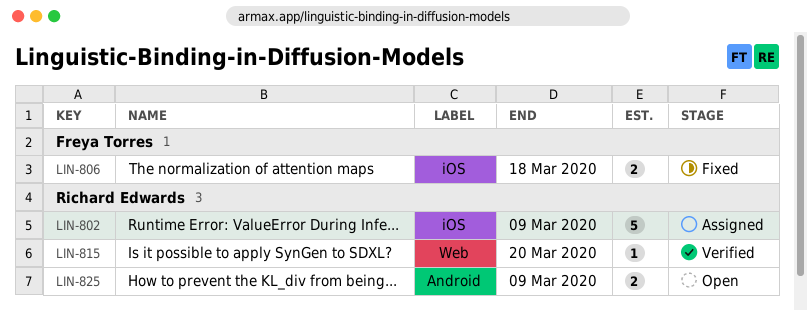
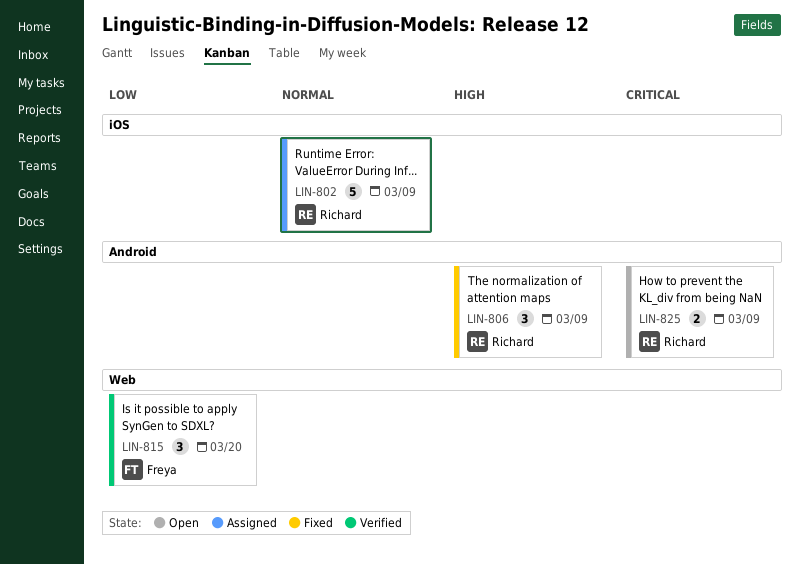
LIN-806, owner: Freya Torres -> Richard Edwards
LIN-806, label: iOS -> Android
LIN-806, estimate: 2 -> 3
LIN-806, due: Mar 18 -> Mar 9
LIN-815, owner: Richard Edwards -> Freya Torres
LIN-815, estimate: 1 -> 3

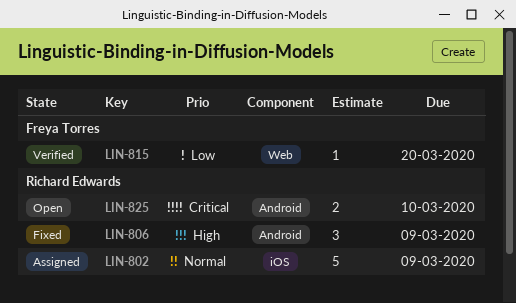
LIN-815, estimate: 3 -> 1
LIN-825, due: Mar 9 -> Mar 10

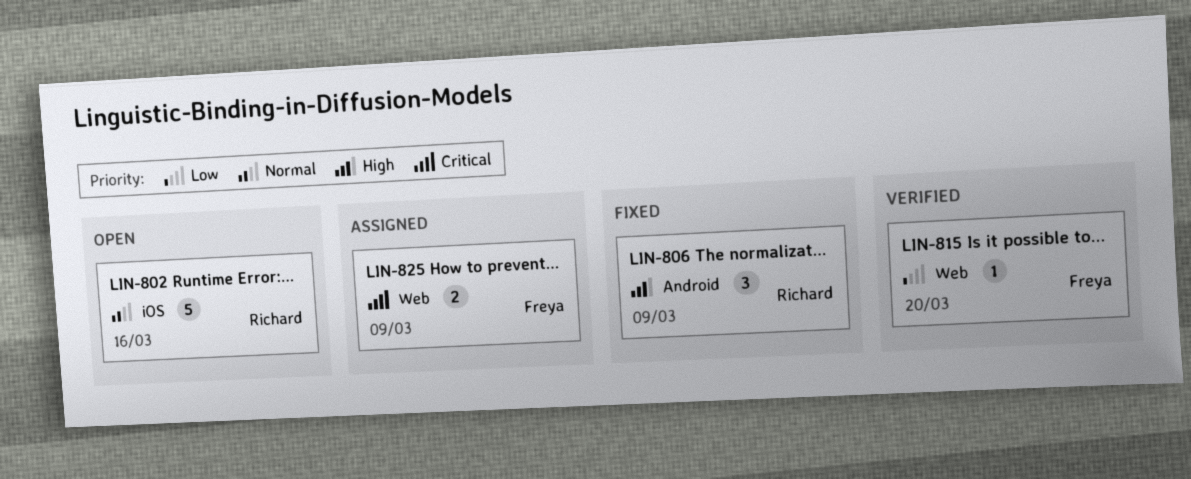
LIN-802, status: Assigned -> Open
LIN-802, due: Mar 9 -> Mar 16
LIN-825, status: Open -> Assigned
LIN-825, owner: Richard Edwards -> Freya Torres
LIN-825, label: Android -> Web
LIN-825, due: Mar 10 -> Mar 9

